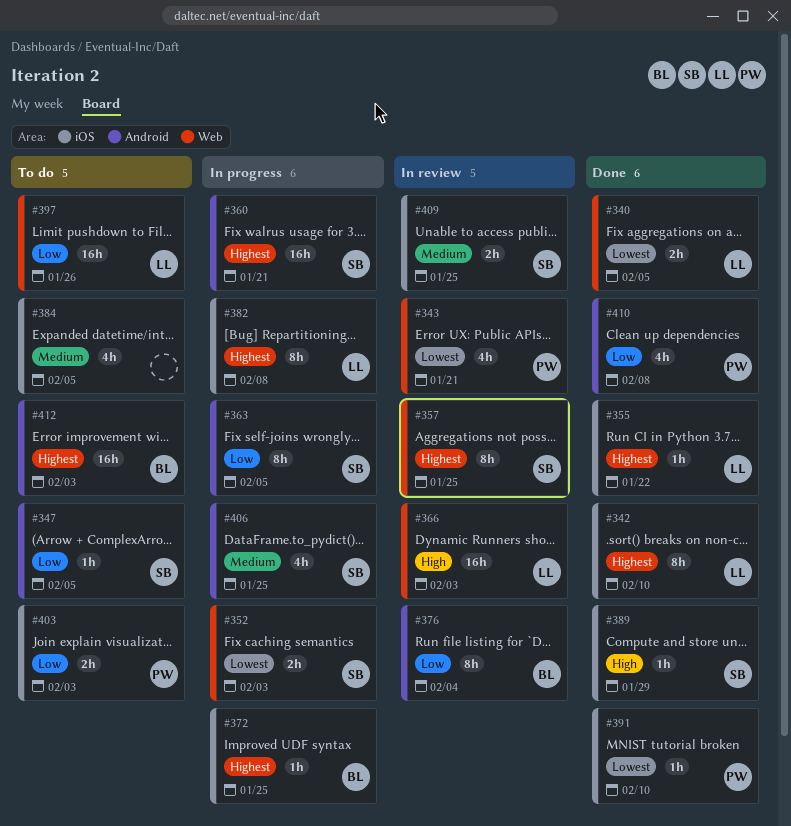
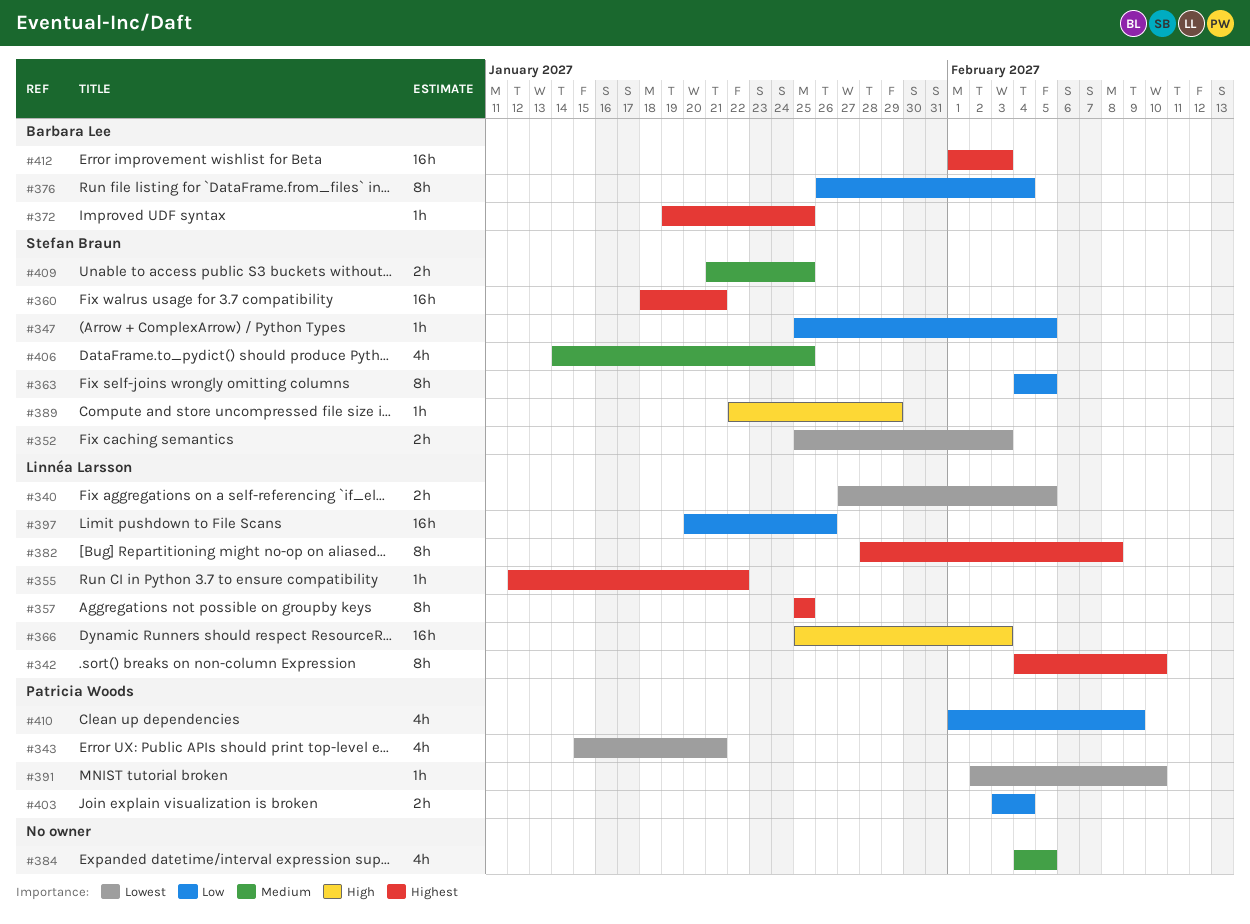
#357, owner: Stefan Braun -> Linnéa Larsson
#403, due: Feb 3 -> Feb 4
#410, due: Feb 8 -> Feb 9

